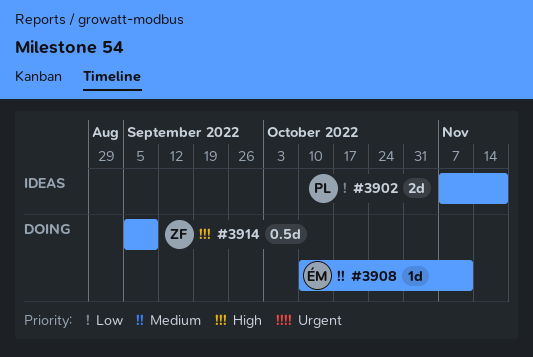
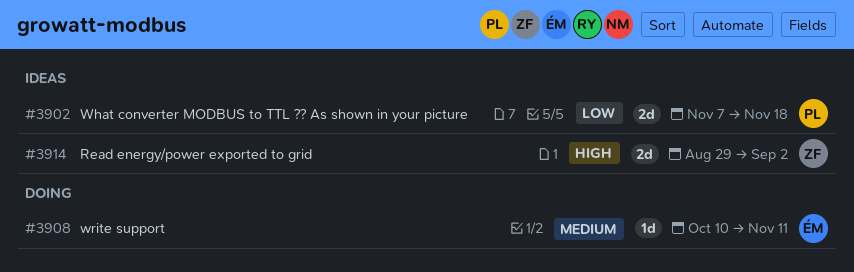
#3914, status: Doing -> Ideas
#3914, estimate: 0.5d -> 2d
#3914, start: Sep 5 -> Aug 29
#3914, due: Sep 9 -> Sep 2

